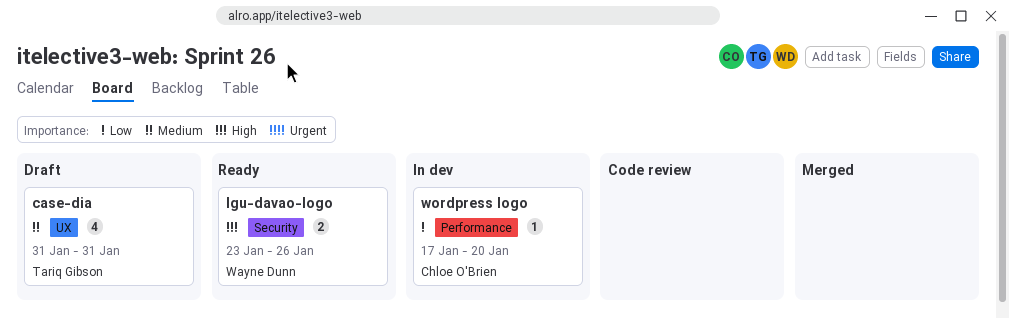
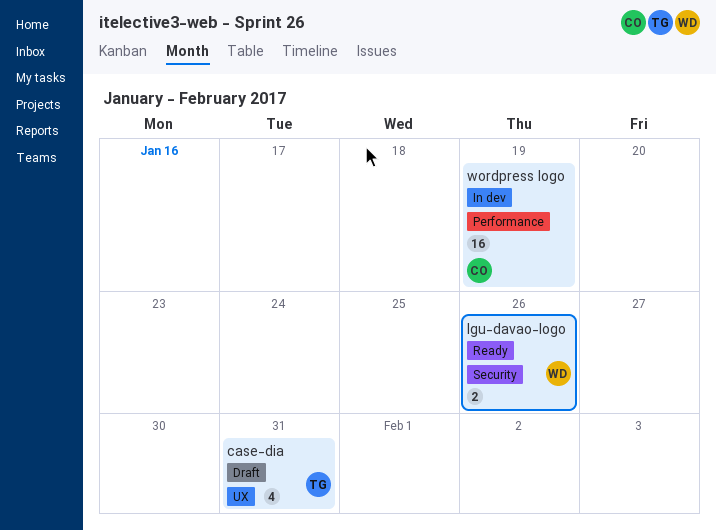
wordpress logo, estimate: 1 -> 16
wordpress logo, due: Jan 20 -> Jan 19

